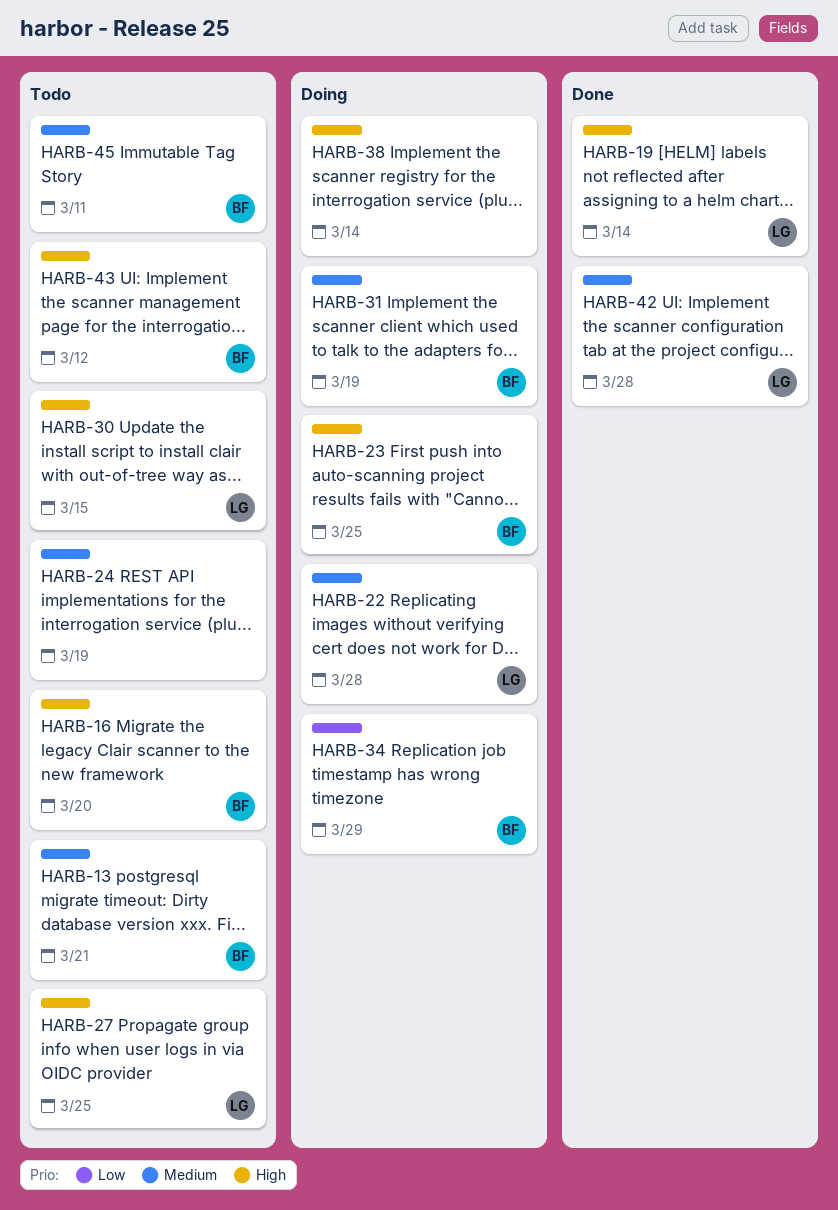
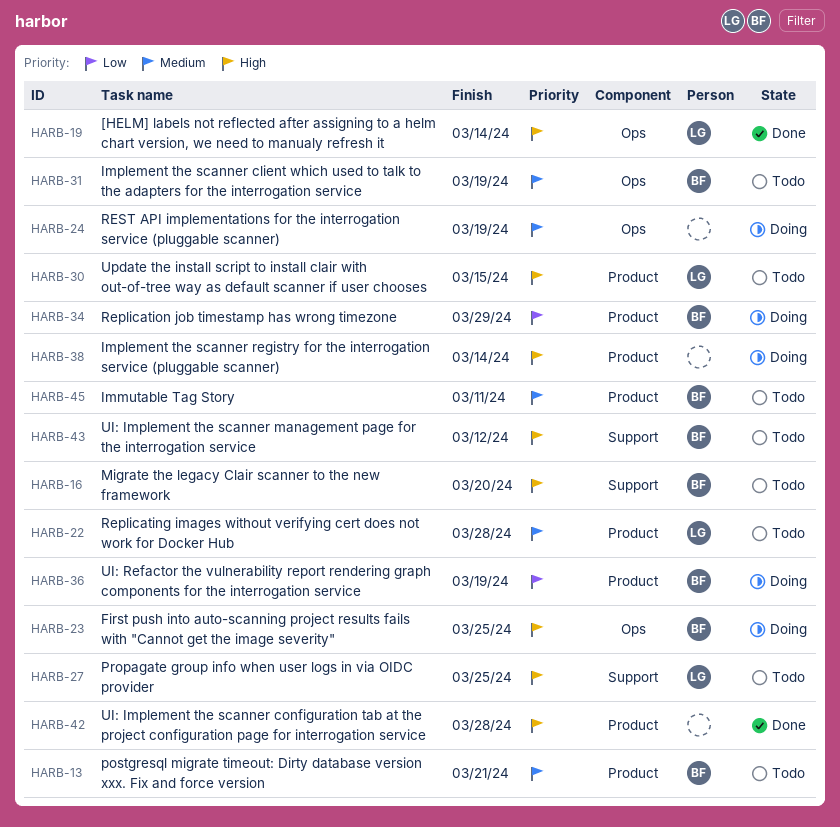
HARB-22, status: Doing -> Todo
HARB-24, status: Todo -> Doing
HARB-31, status: Doing -> Todo
HARB-36: none -> present
HARB-42, owner: LG -> none
HARB-42, priority: Medium -> High

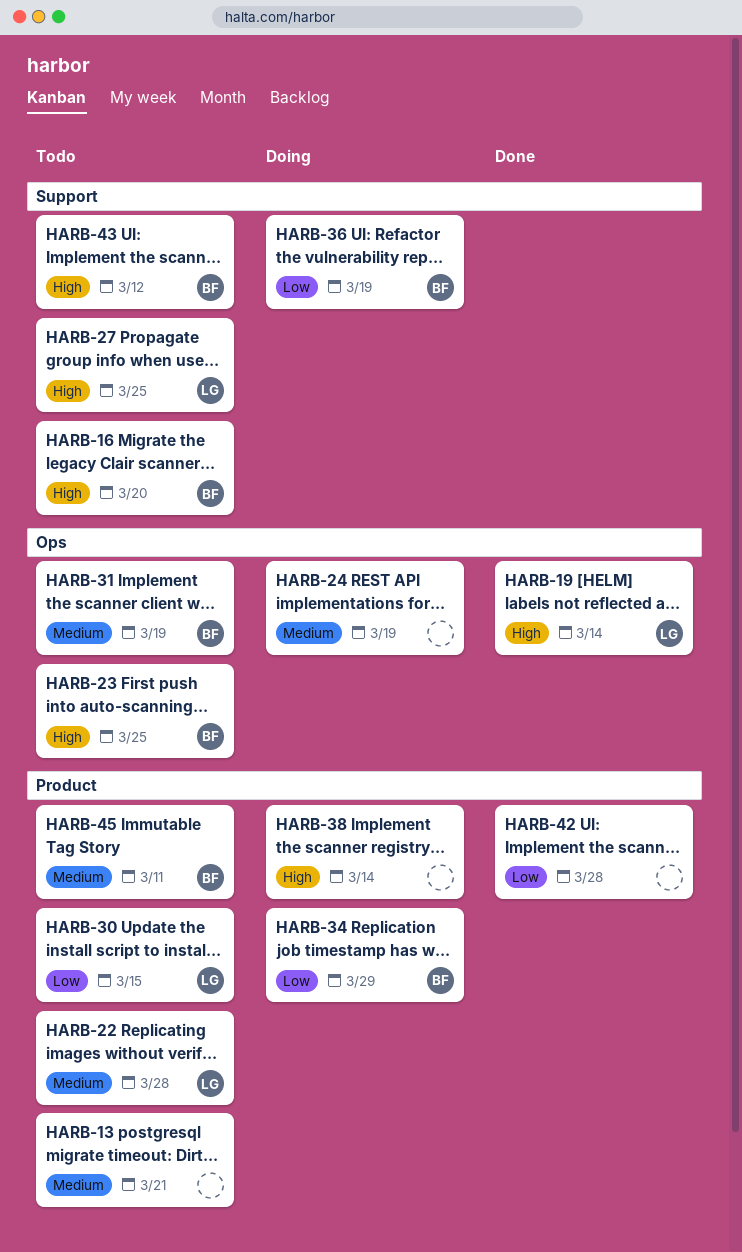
HARB-13, owner: BF -> none
HARB-23, status: Doing -> Todo
HARB-30, priority: High -> Low
HARB-36, label: Product -> Support
HARB-42, priority: High -> Low

